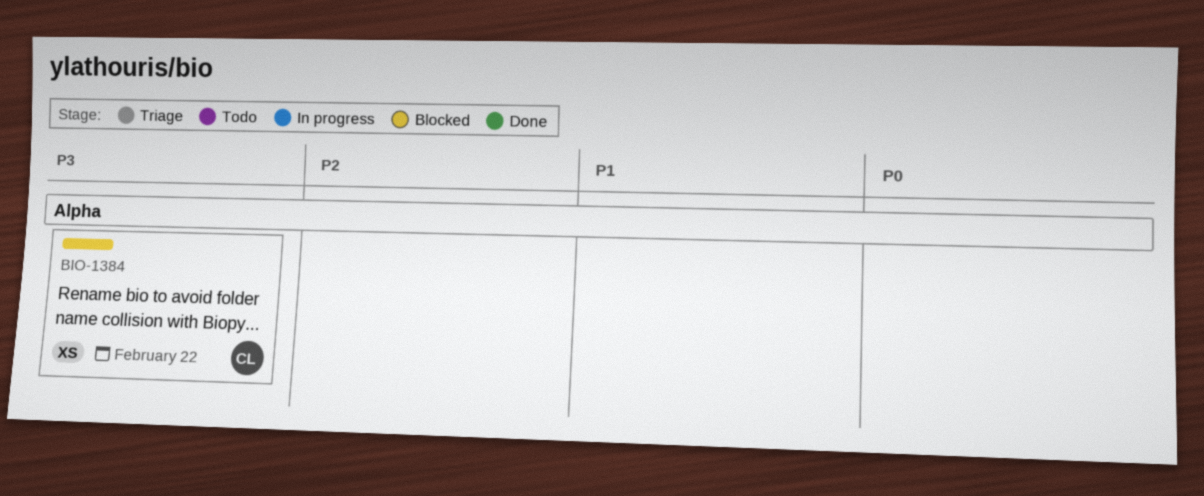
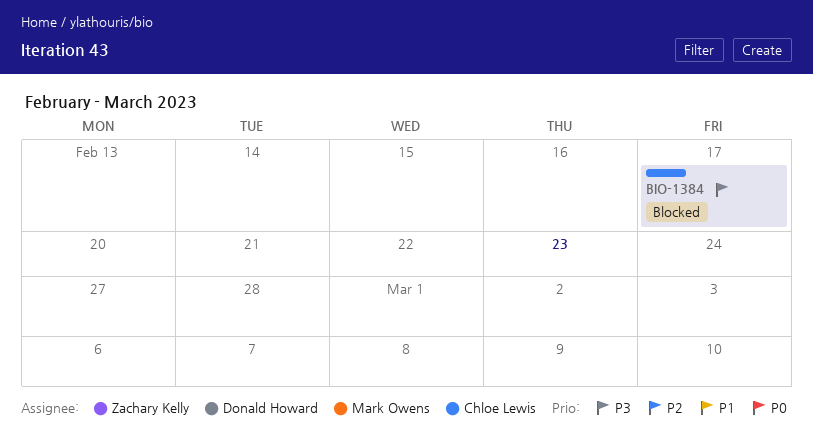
BIO-1384, due: Feb 22 -> Feb 17

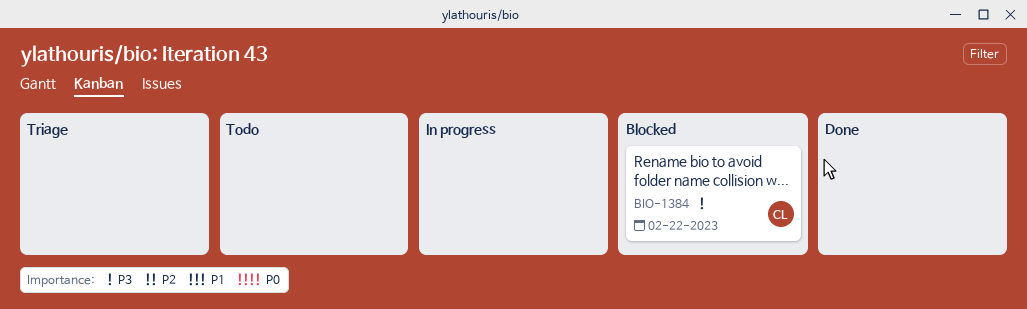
BIO-1384, due: Feb 17 -> Feb 22

